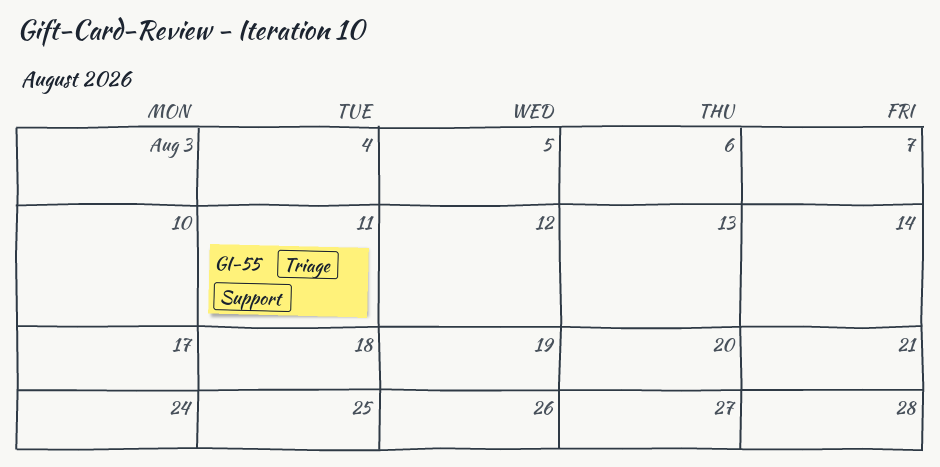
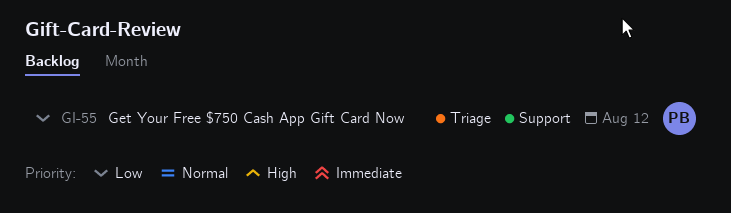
GI-55, due: Aug 11 -> Aug 12

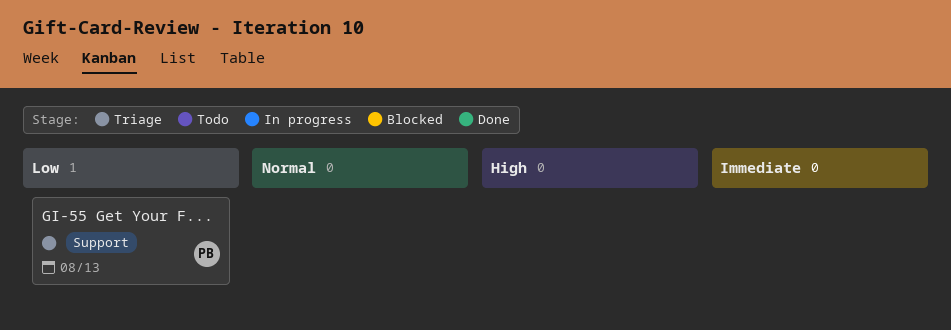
GI-55, due: Aug 12 -> Aug 13

